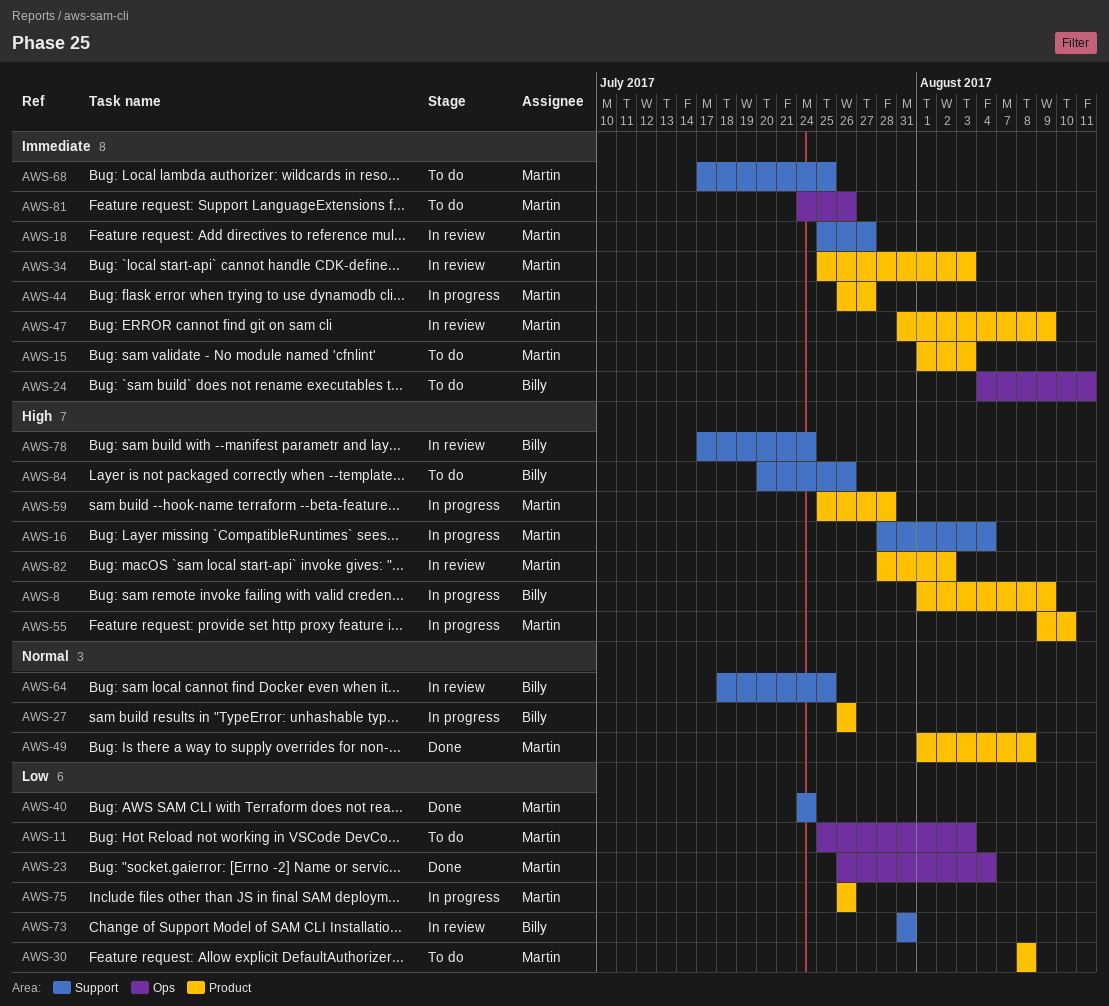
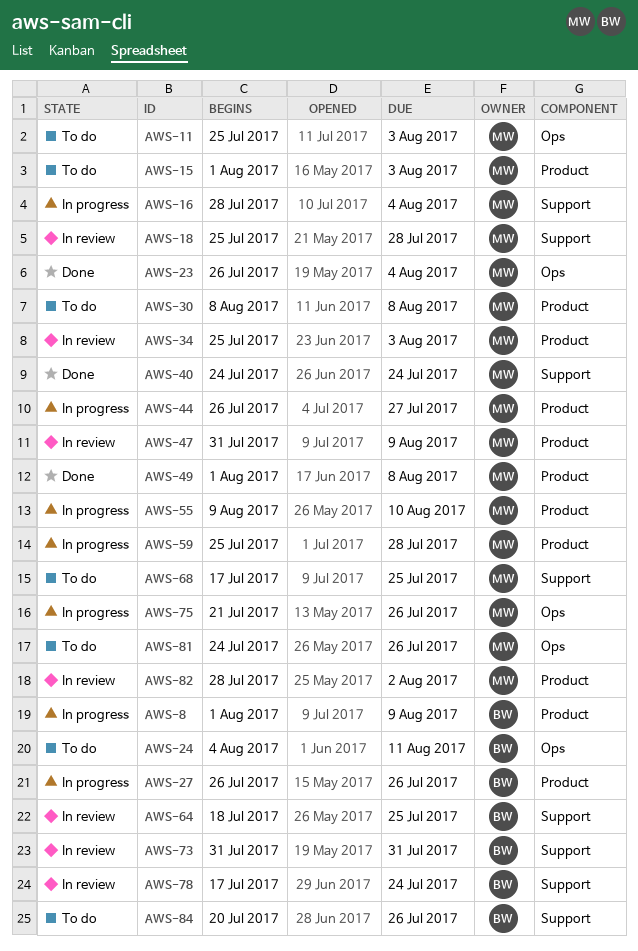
AWS-18, due: Jul 27 -> Jul 28
AWS-75, label: Product -> Ops
AWS-75, start: Jul 26 -> Jul 21

